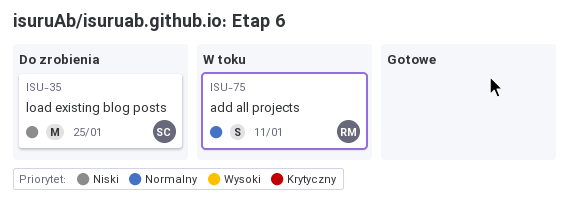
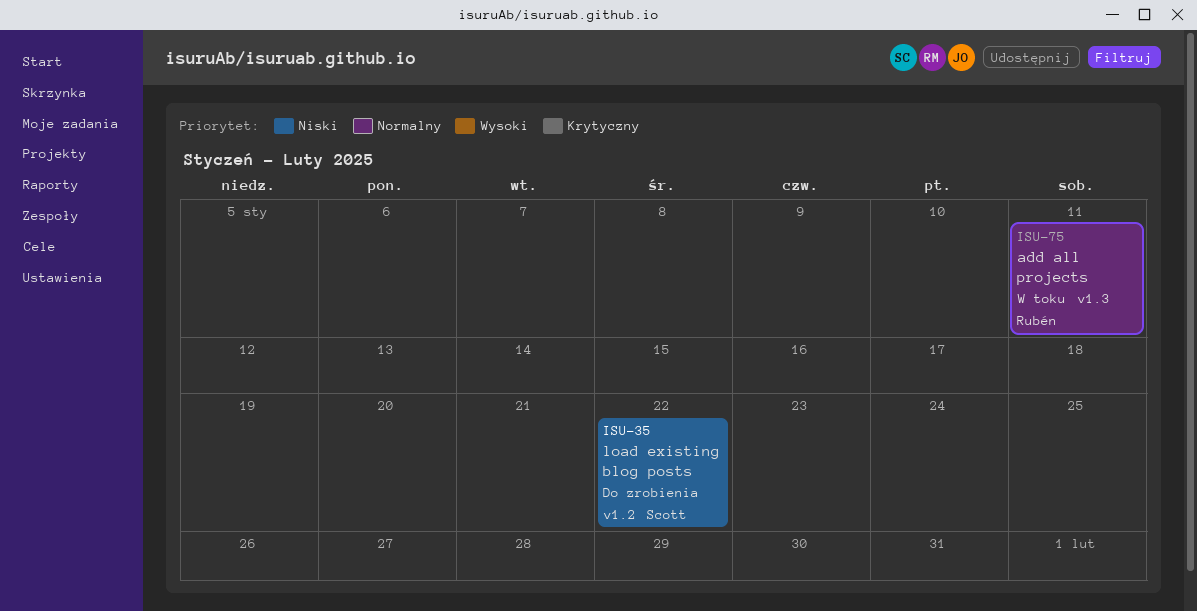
ISU-35, due: Jan 25 -> Jan 22

